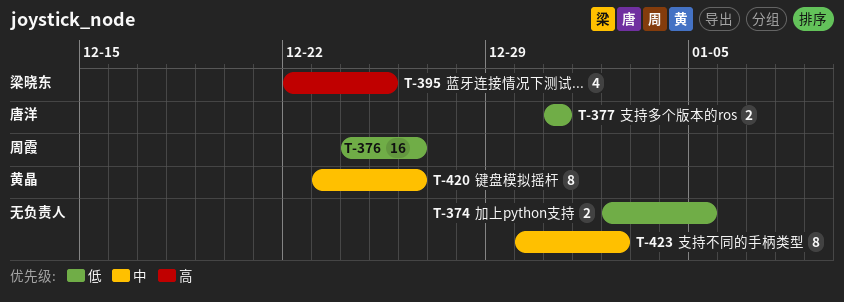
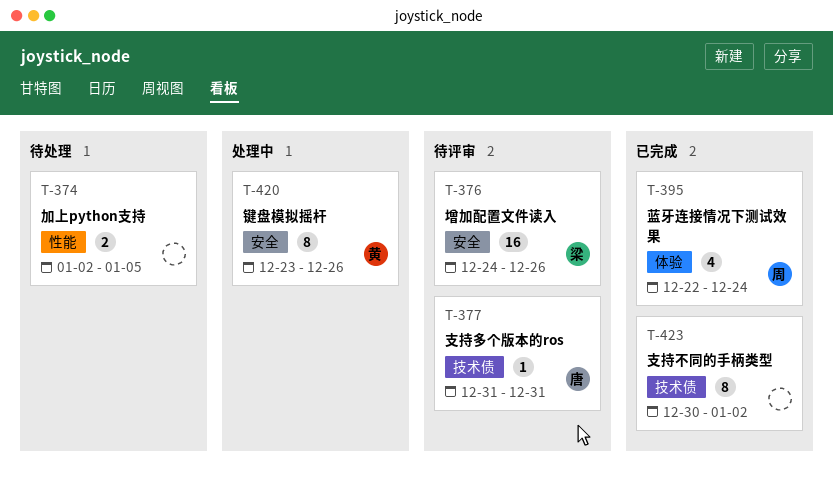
T-376, owner: 周霞 -> 梁晓东
T-377, estimate: 2 -> 1
T-395, owner: 梁晓东 -> 周霞
T-395, due: Dec 25 -> Dec 24

